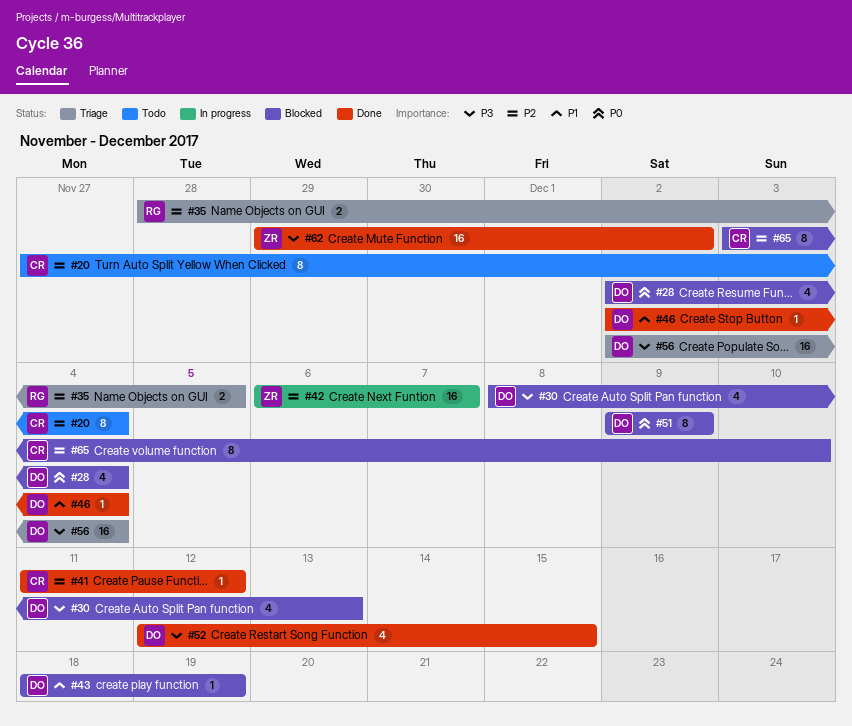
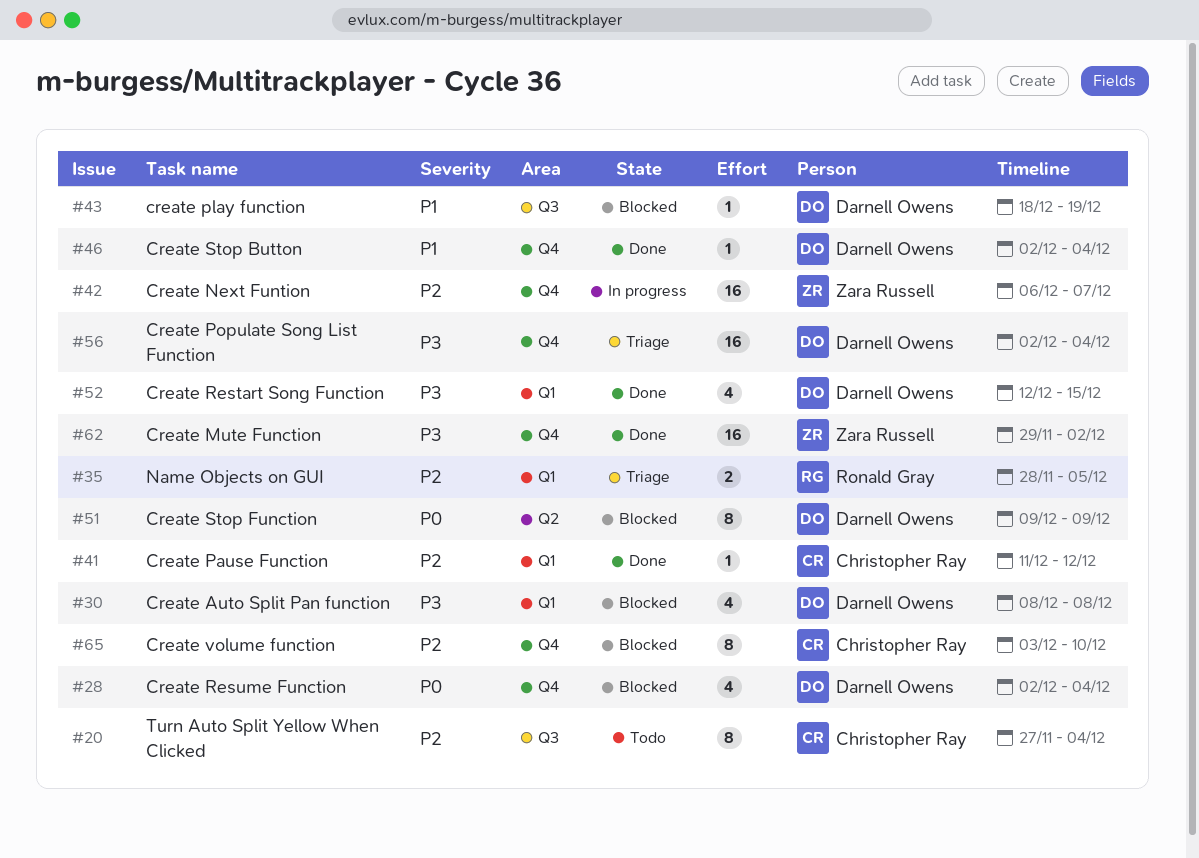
#30, due: Dec 13 -> Dec 8

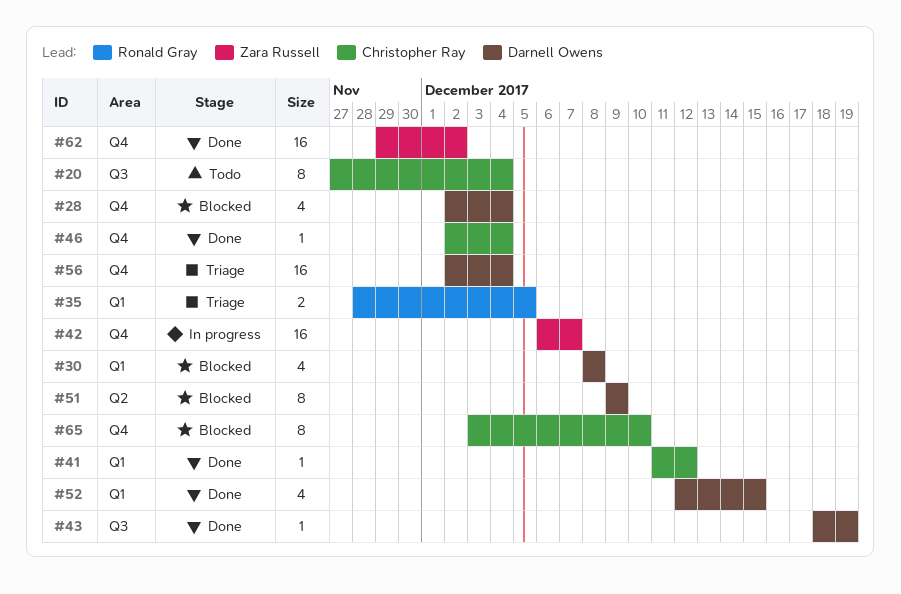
#43, status: Blocked -> Done
#46, owner: Darnell Owens -> Christopher Ray

